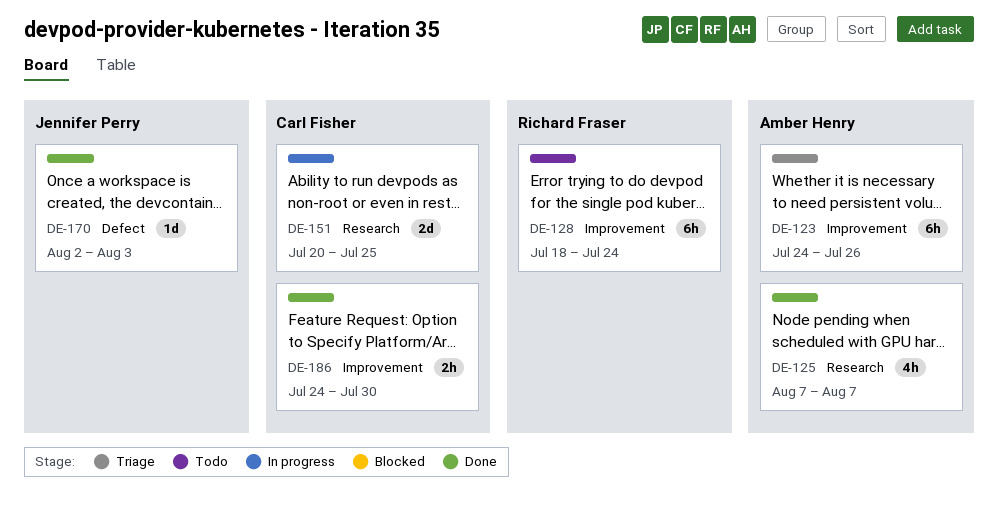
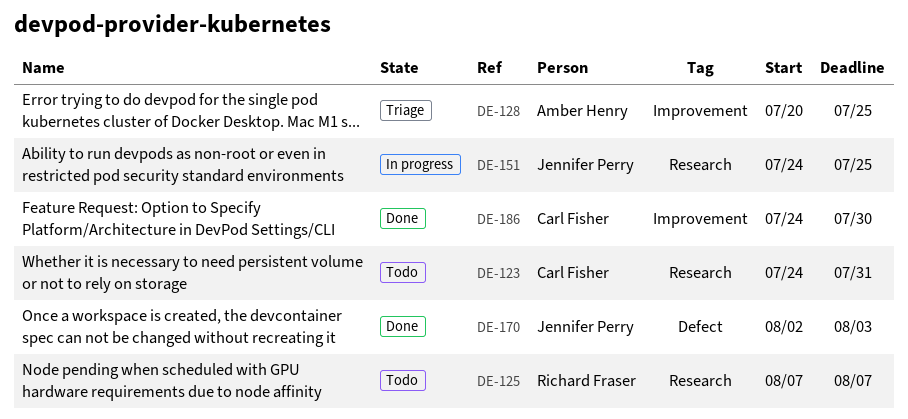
DE-123, status: Triage -> Todo
DE-123, owner: Amber Henry -> Carl Fisher
DE-123, label: Improvement -> Research
DE-123, due: Jul 26 -> Jul 31
DE-125, status: Done -> Todo
DE-125, owner: Amber Henry -> Richard Fraser
DE-128, status: Todo -> Triage
DE-128, owner: Richard Fraser -> Amber Henry
DE-128, start: Jul 18 -> Jul 20
DE-128, due: Jul 24 -> Jul 25
DE-151, owner: Carl Fisher -> Jennifer Perry
DE-151, start: Jul 20 -> Jul 24

